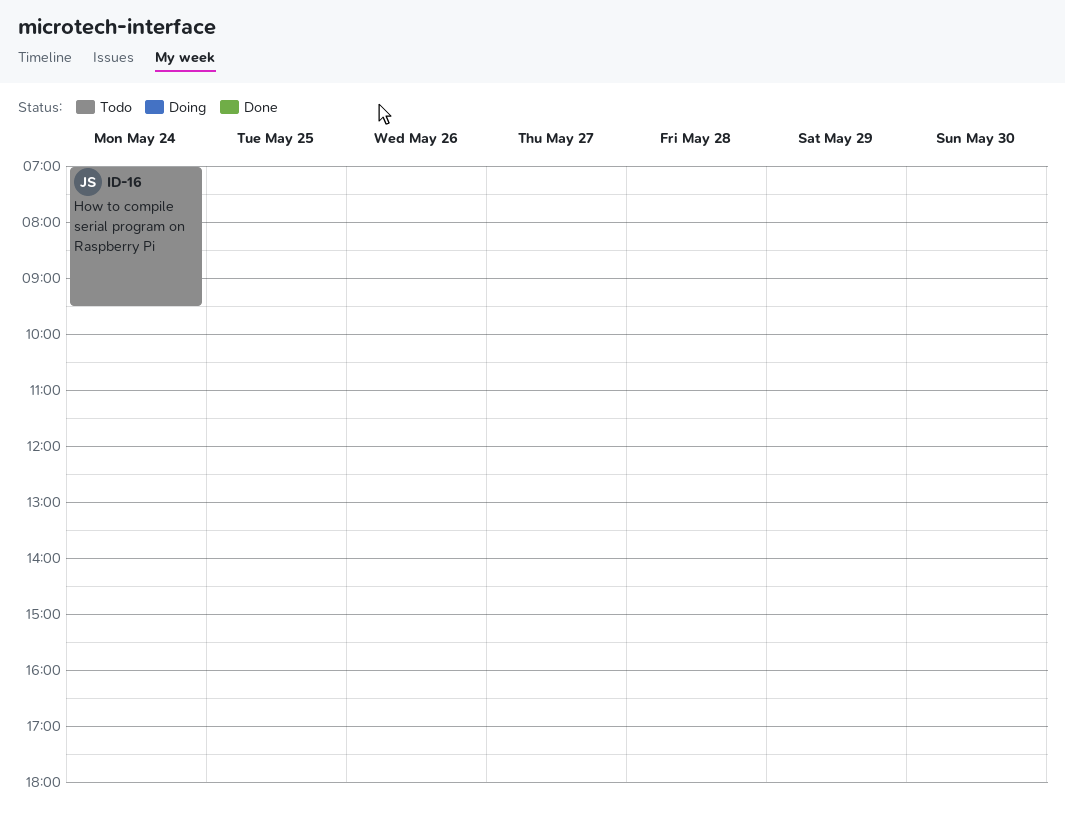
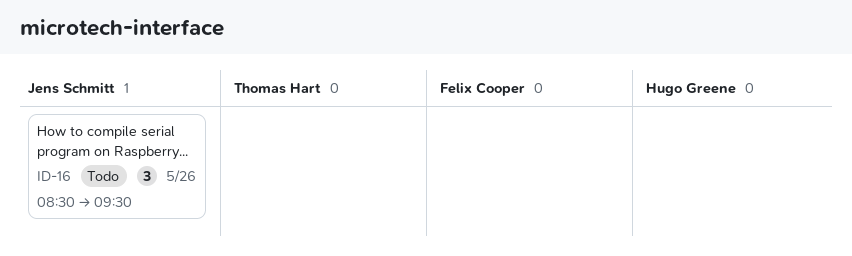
ID-16, day: May 24 -> May 26
ID-16, begins: 07:00 -> 08:30

